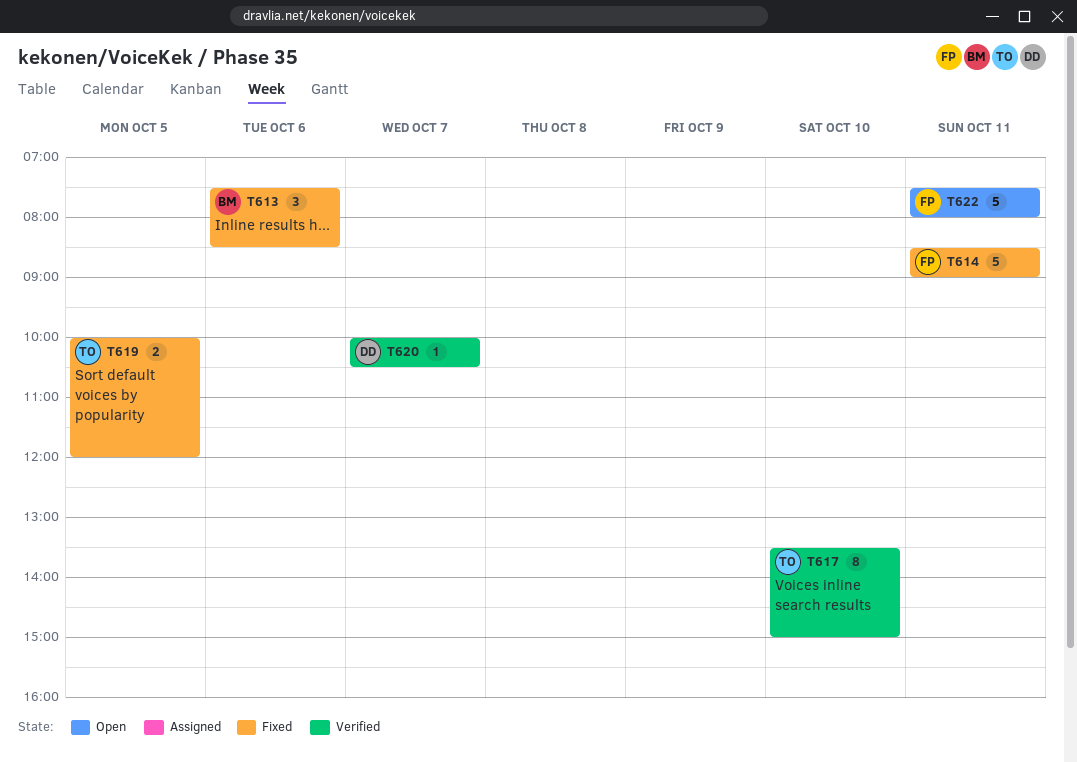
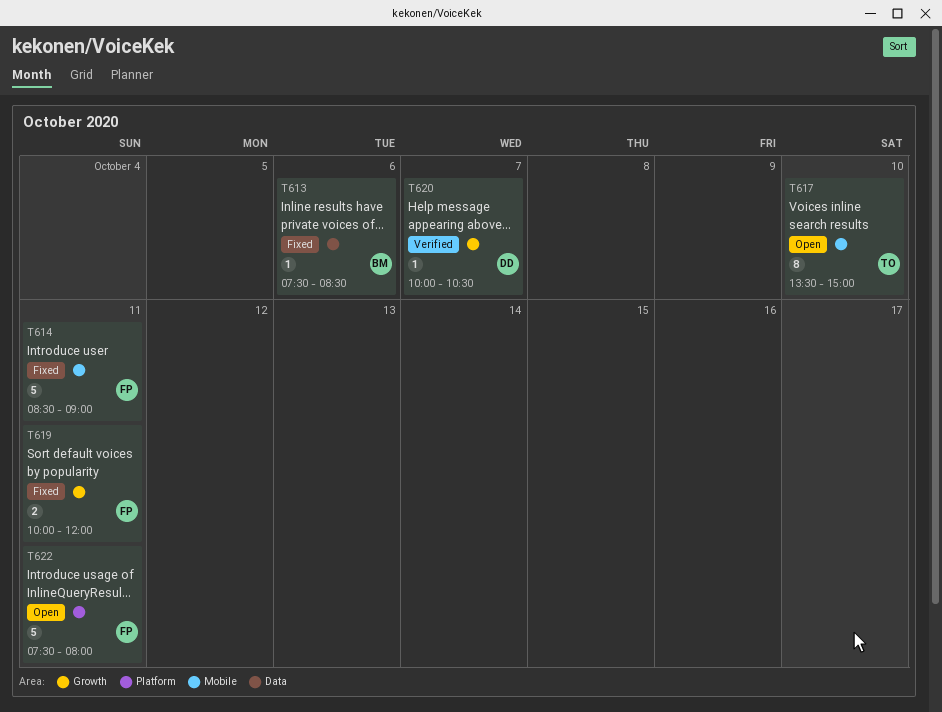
T613, estimate: 3 -> 1
T617, status: Verified -> Open
T619, owner: TO -> FP
T619, day: Oct 5 -> Oct 11

